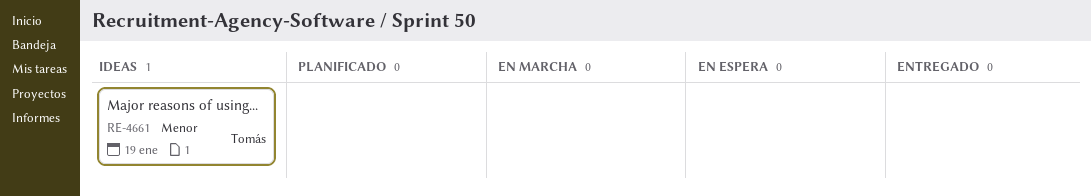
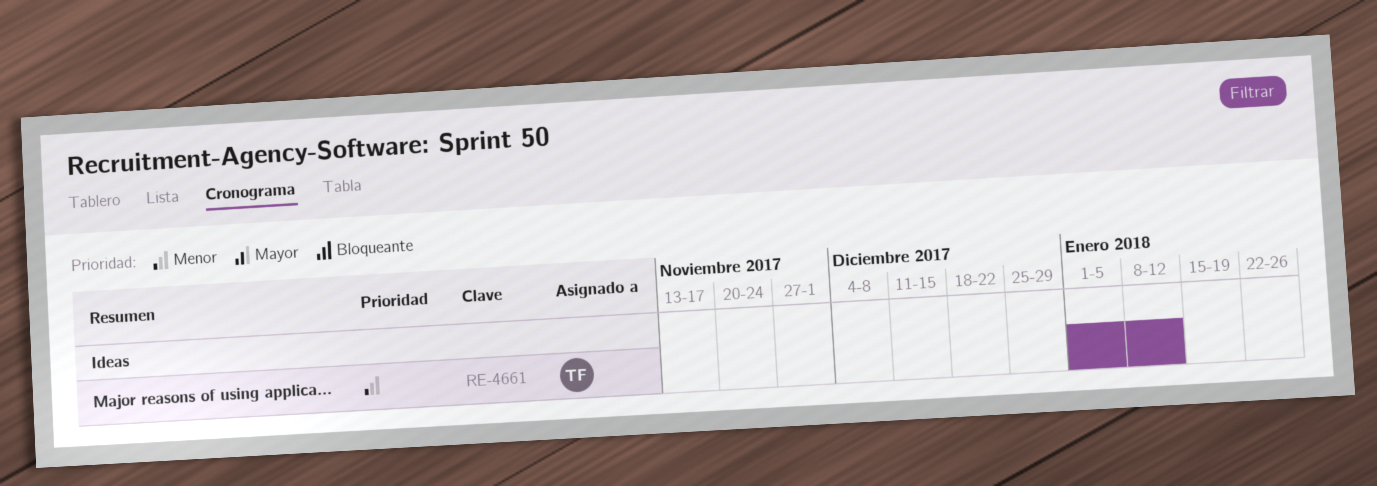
RE-4661, due: Jan 19 -> Jan 12

